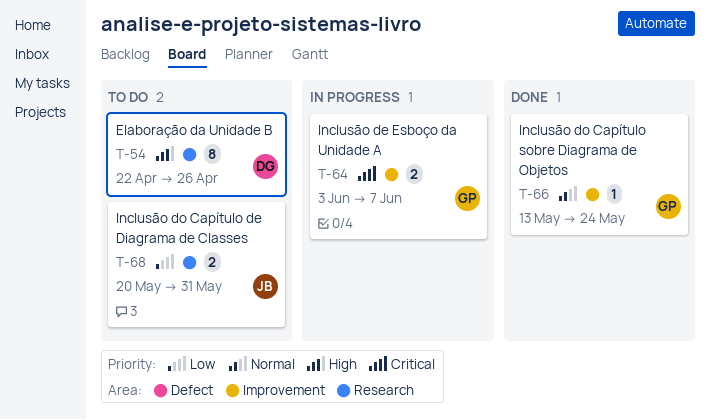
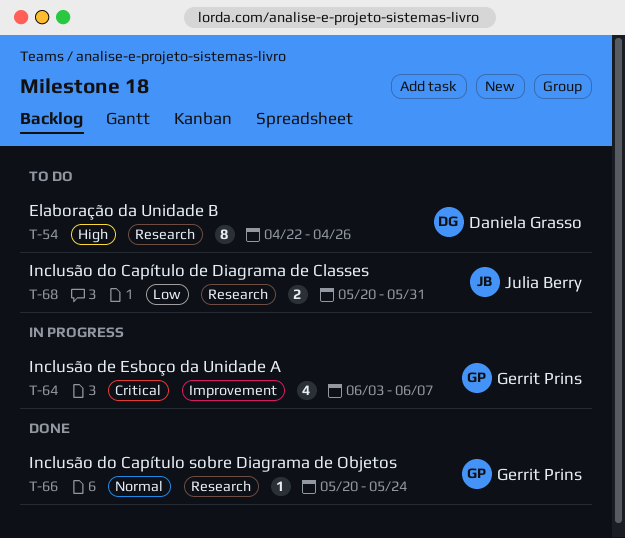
T-64, estimate: 2 -> 4
T-66, label: Improvement -> Research
T-66, start: May 13 -> May 20

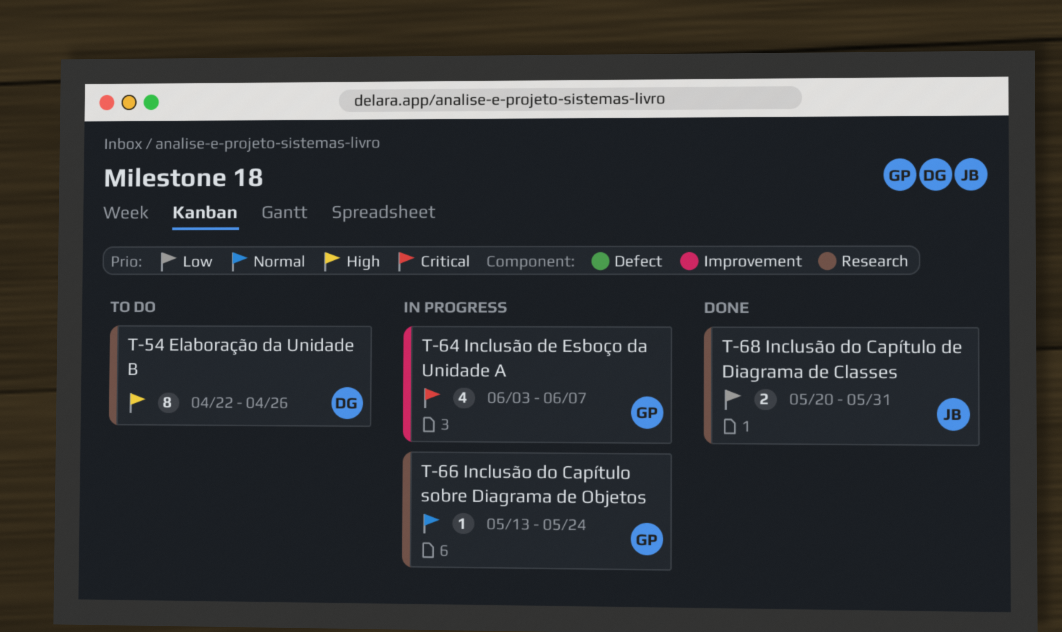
T-66, status: Done -> In progress
T-66, start: May 20 -> May 13
T-68, status: To do -> Done

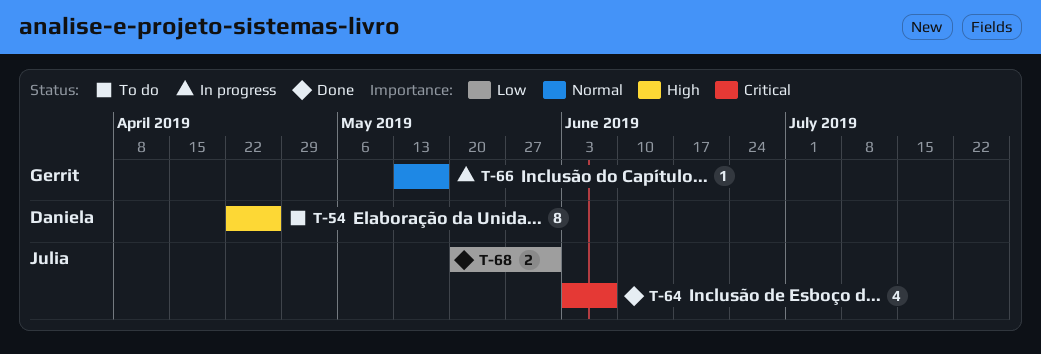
T-64, status: In progress -> Done
T-64, owner: Gerrit -> Julia
T-66, due: May 24 -> May 17

